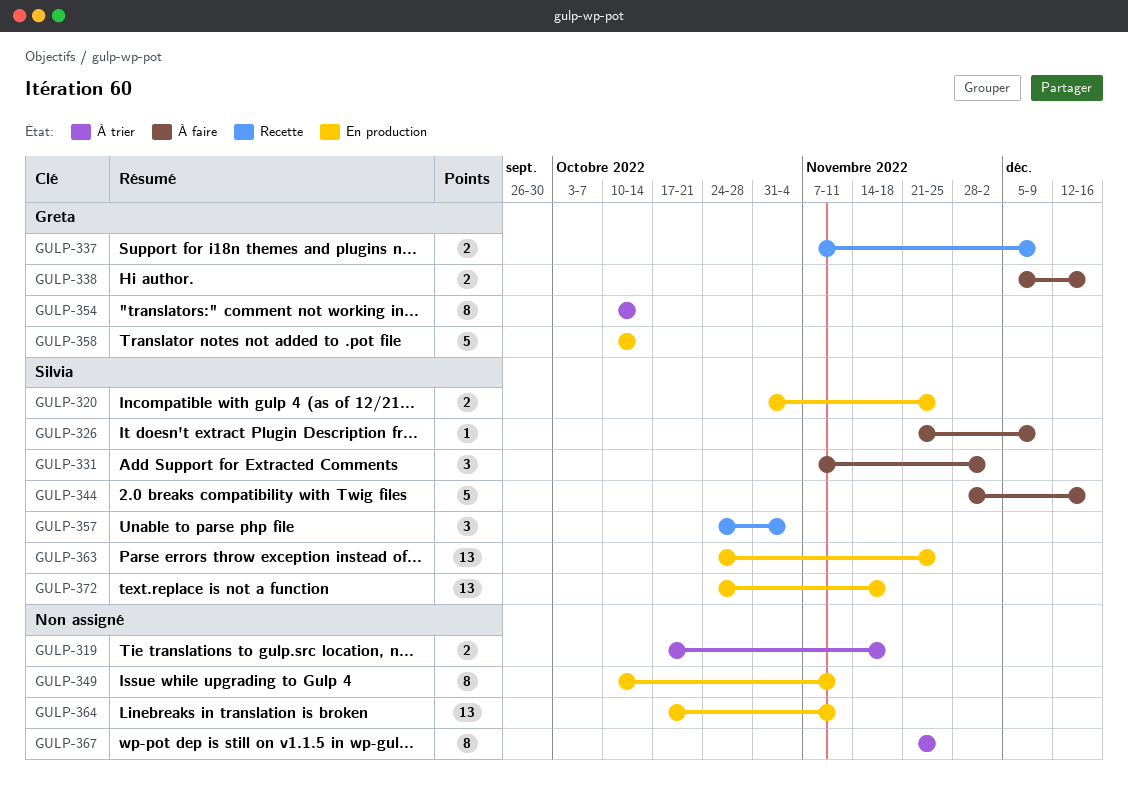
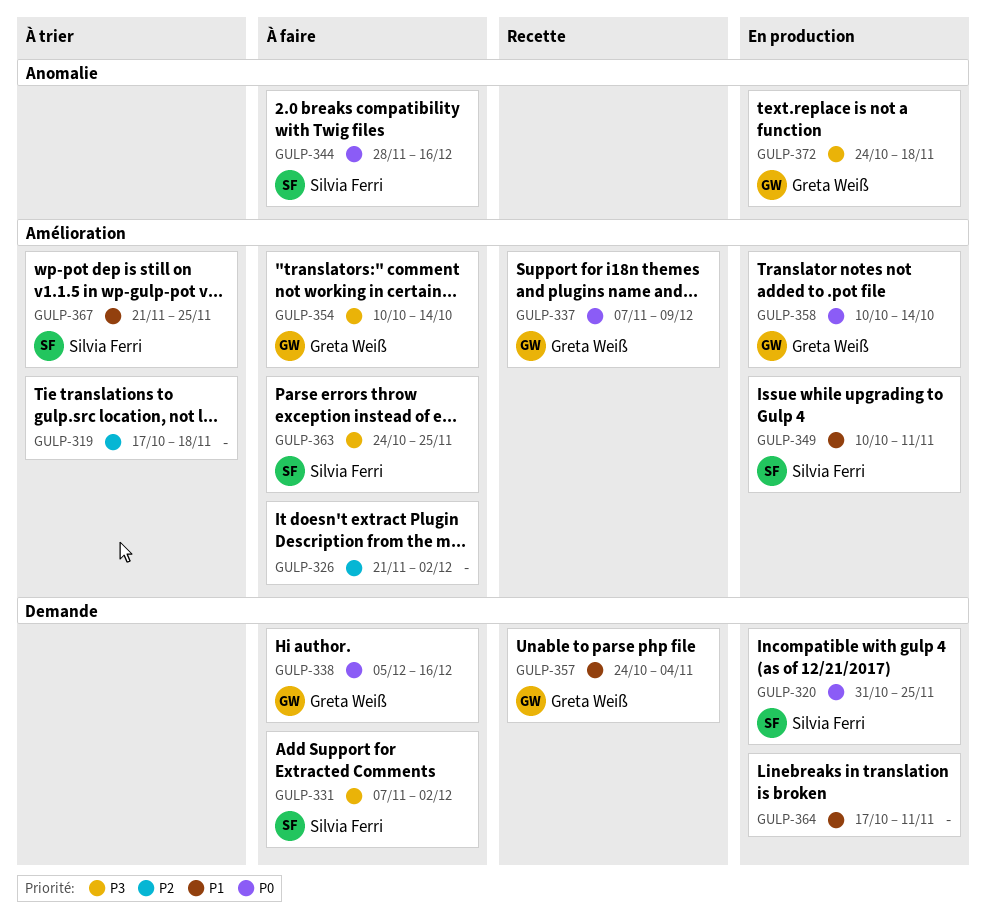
GULP-326, owner: Silvia Ferri -> none
GULP-326, due: Dec 9 -> Dec 2
GULP-349, owner: none -> Silvia Ferri
GULP-354, status: À trier -> À faire
GULP-357, owner: Silvia Ferri -> Greta Weiß
GULP-363, status: En production -> À faire
GULP-367, owner: none -> Silvia Ferri
GULP-372, owner: Silvia Ferri -> Greta Weiß

